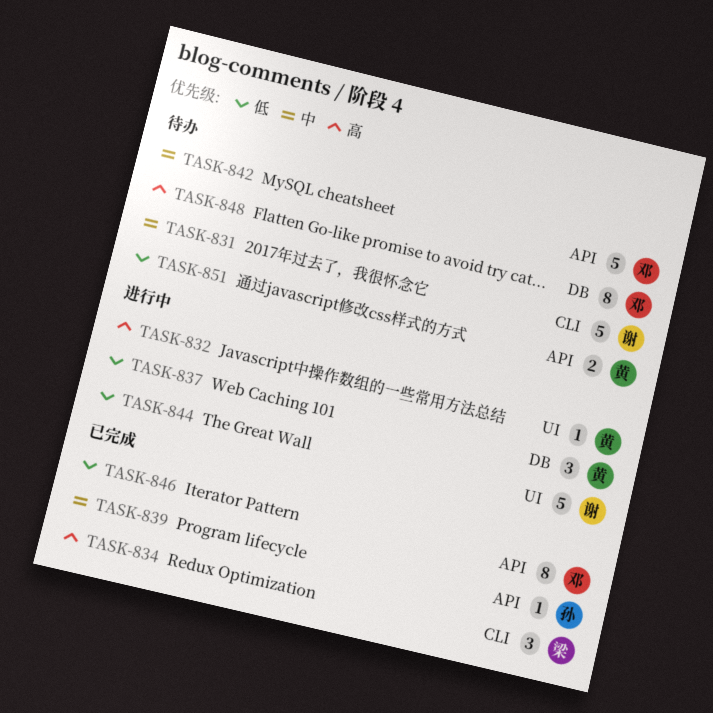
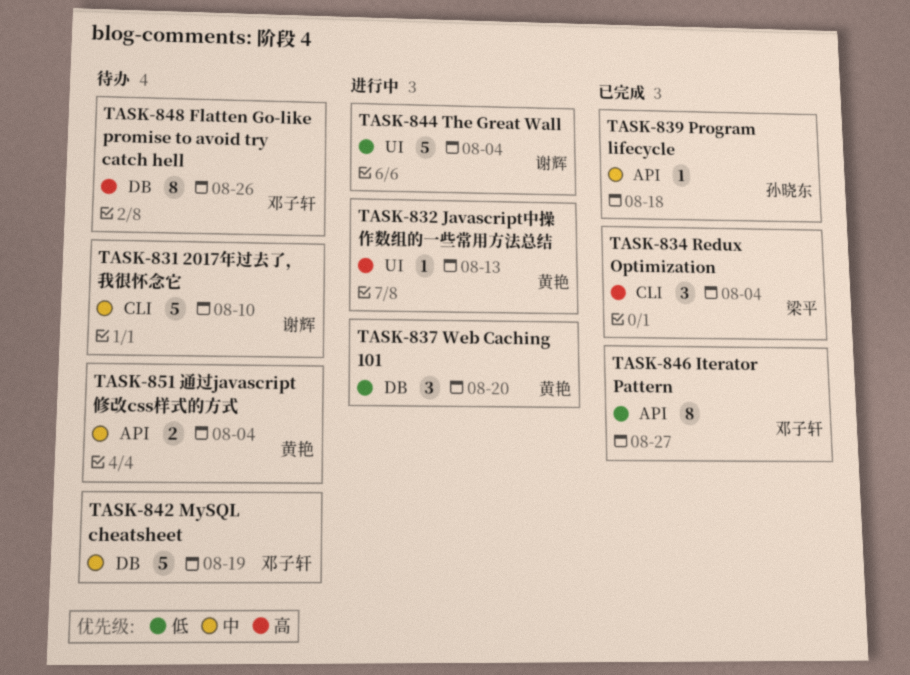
TASK-842, label: API -> DB
TASK-851, priority: 低 -> 中

